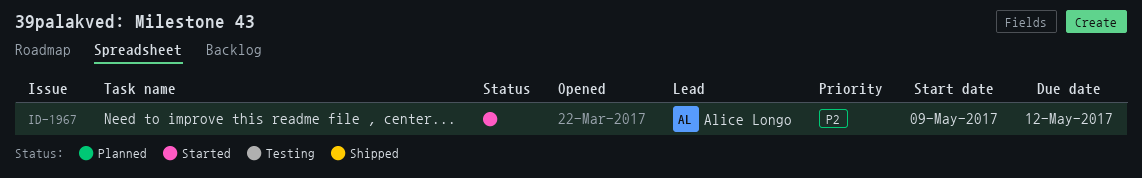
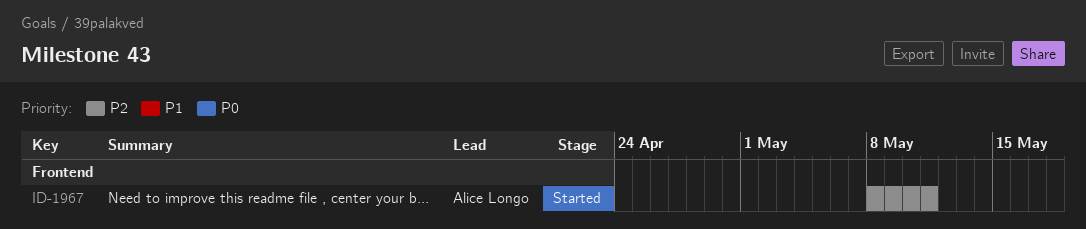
ID-1967, start: May 9 -> May 8
ID-1967, due: May 12 -> May 11

